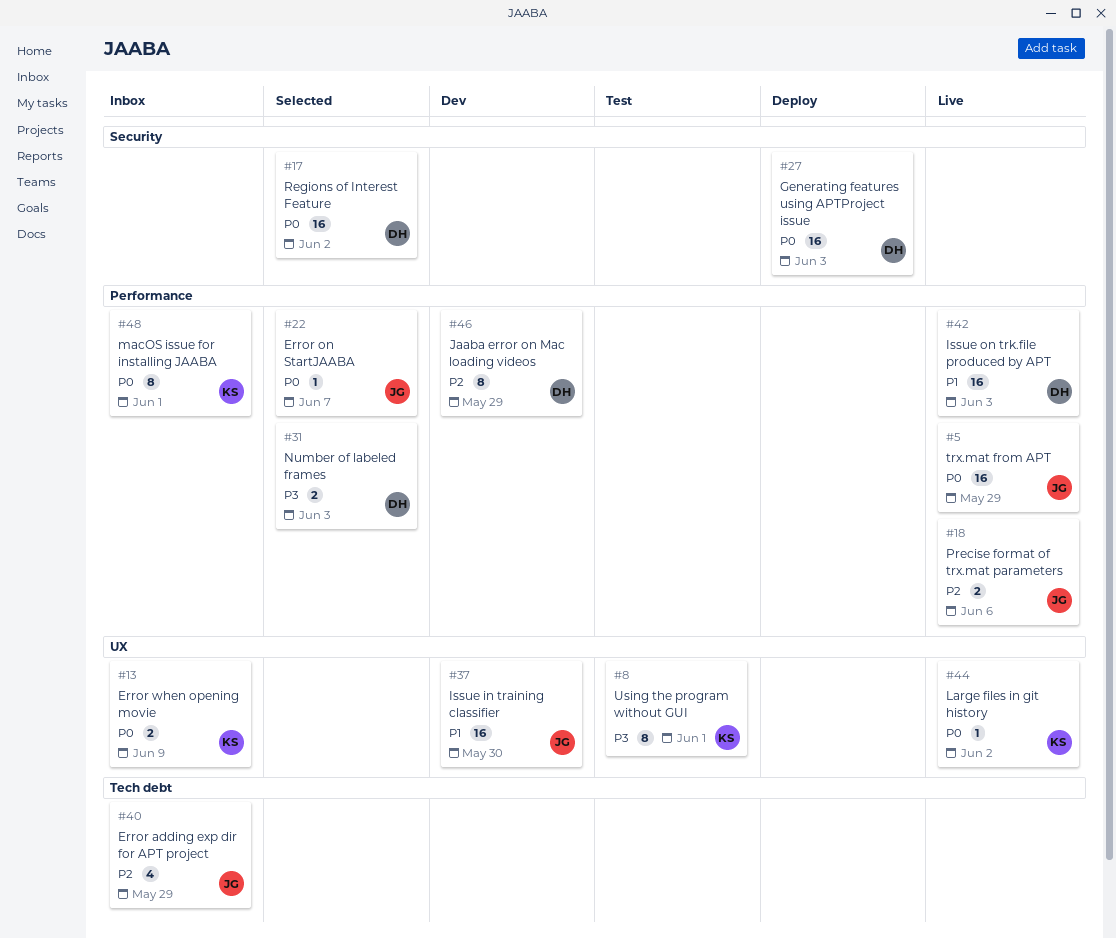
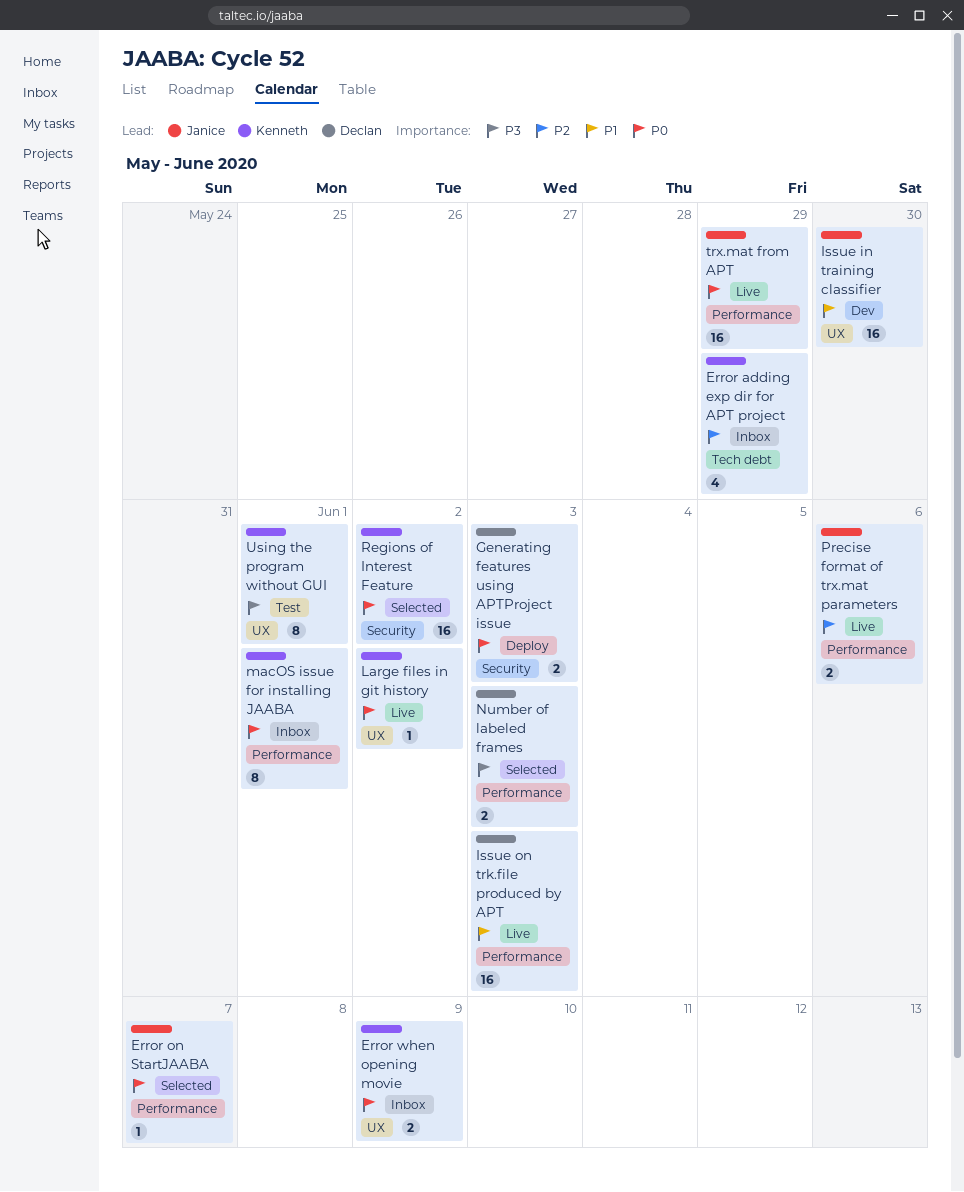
Error adding exp dir for APT project, owner: Janice -> Kenneth
Generating features using APTProject issue, estimate: 16 -> 2
Jaaba error on Mac loading videos: present -> none
Regions of Interest Feature, owner: Declan -> Kenneth

